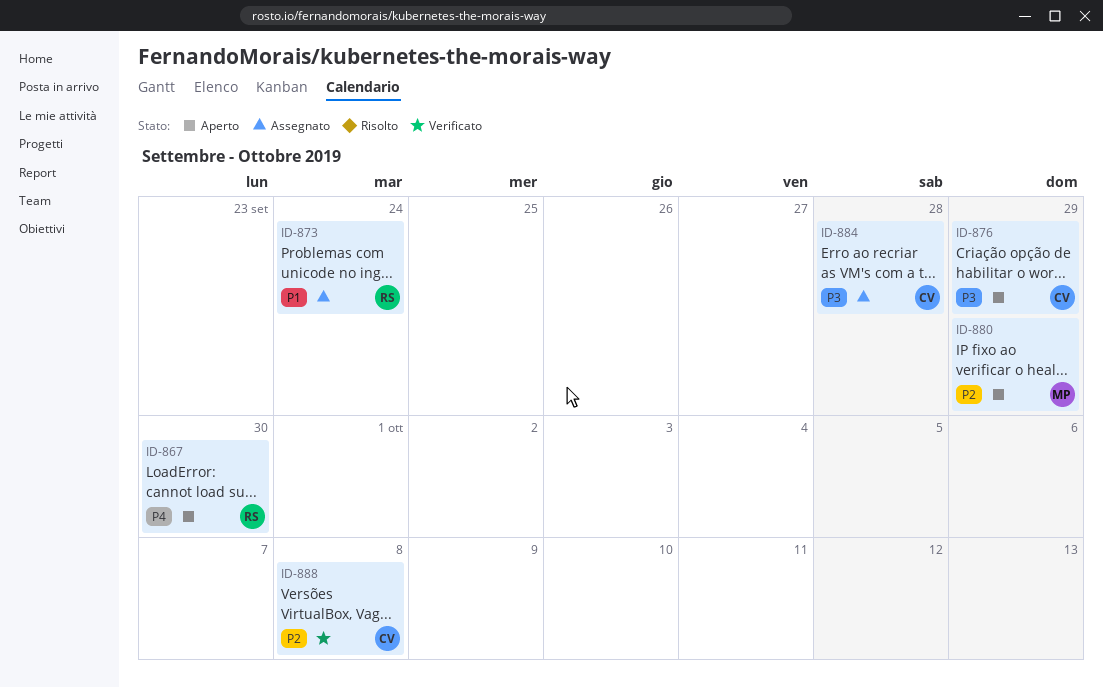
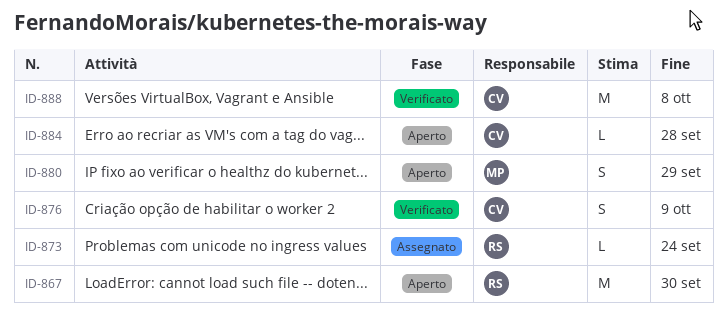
ID-876, status: Aperto -> Verificato
ID-876, due: Sep 29 -> Oct 9
ID-884, status: Assegnato -> Aperto

